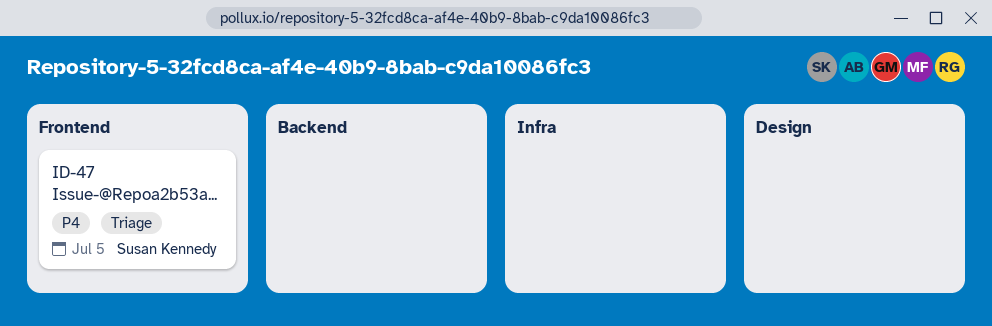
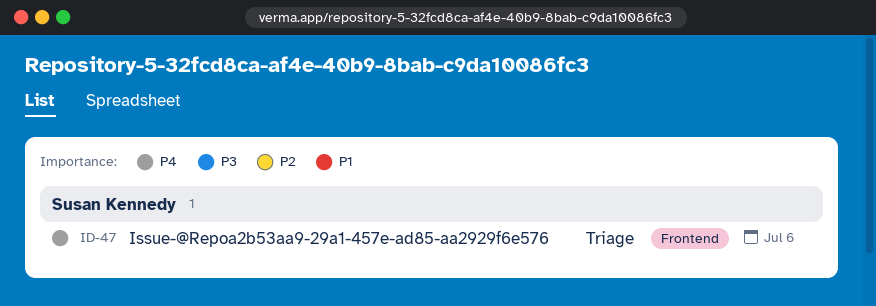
ID-47, due: Jul 5 -> Jul 6

